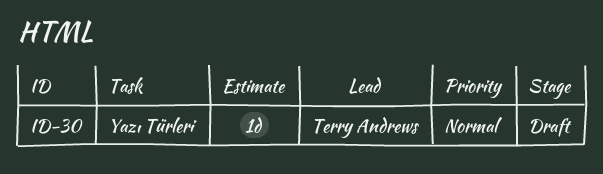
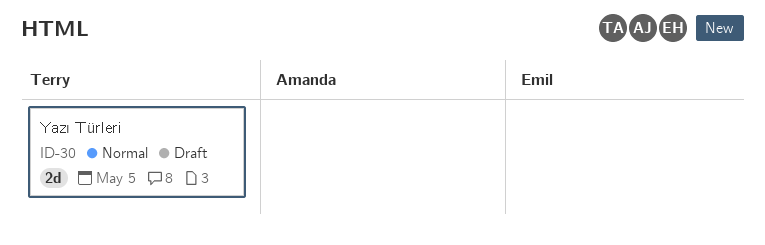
ID-30, estimate: 1d -> 2d

